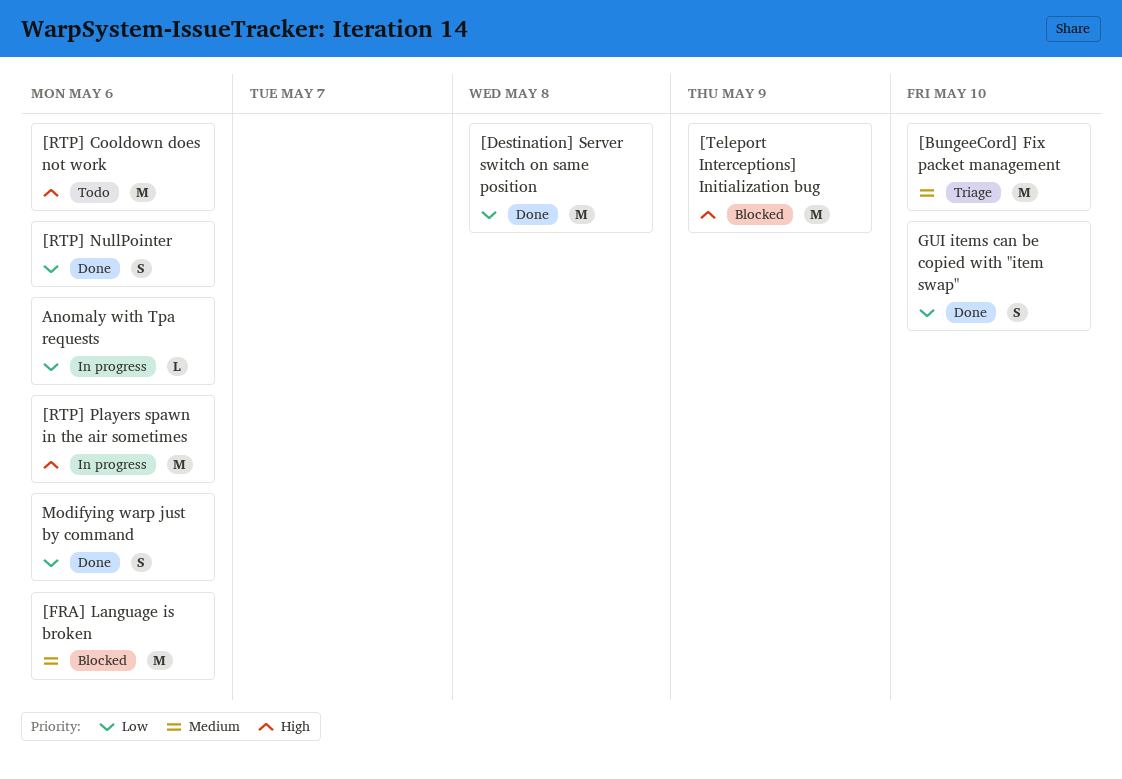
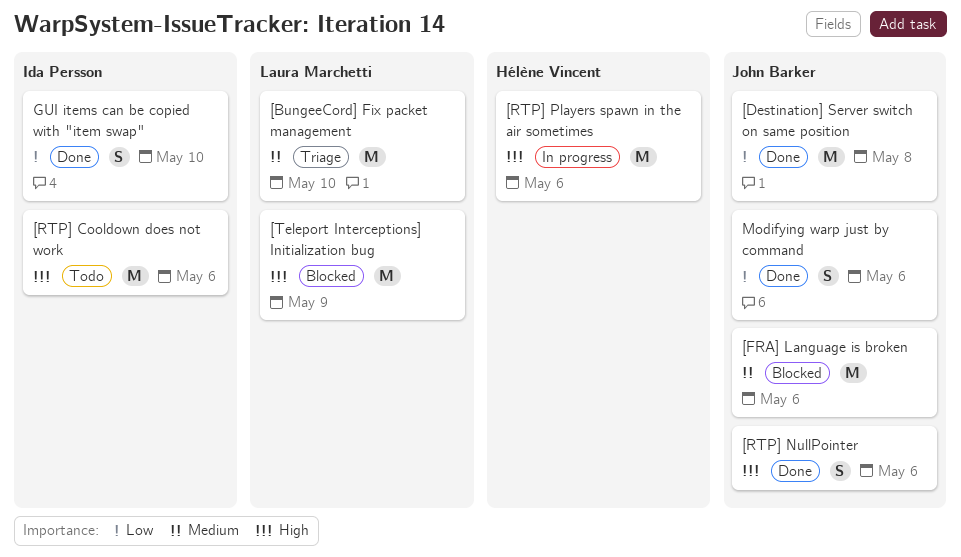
[RTP] NullPointer, priority: Low -> High
Anomaly with Tpa requests: present -> none

